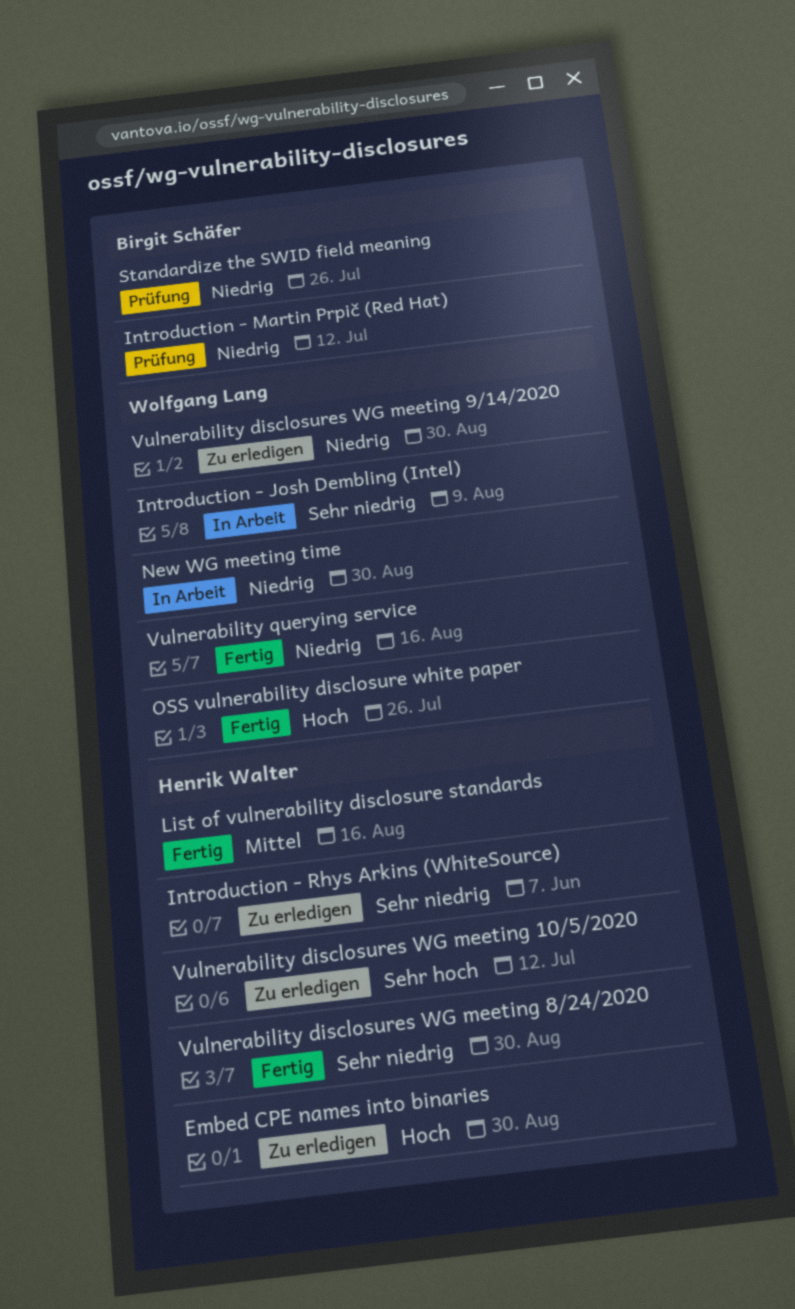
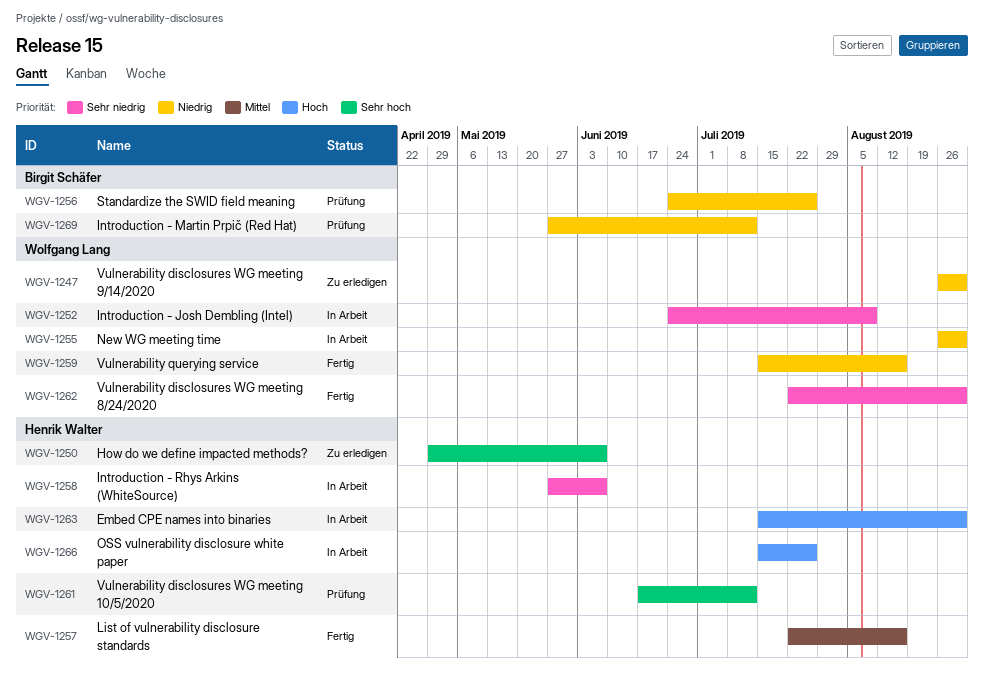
Embed CPE names into binaries, status: Zu erledigen -> In Arbeit
How do we define impacted methods?: none -> present
Introduction - Rhys Arkins (WhiteSource), status: Zu erledigen -> In Arbeit
OSS vulnerability disclosure white paper, status: Fertig -> In Arbeit
OSS vulnerability disclosure white paper, owner: Wolfgang Lang -> Henrik Walter
Vulnerability disclosures WG meeting 10/5/2020, status: Zu erledigen -> Prüfung
Vulnerability disclosures WG meeting 8/24/2020, owner: Henrik Walter -> Wolfgang Lang

